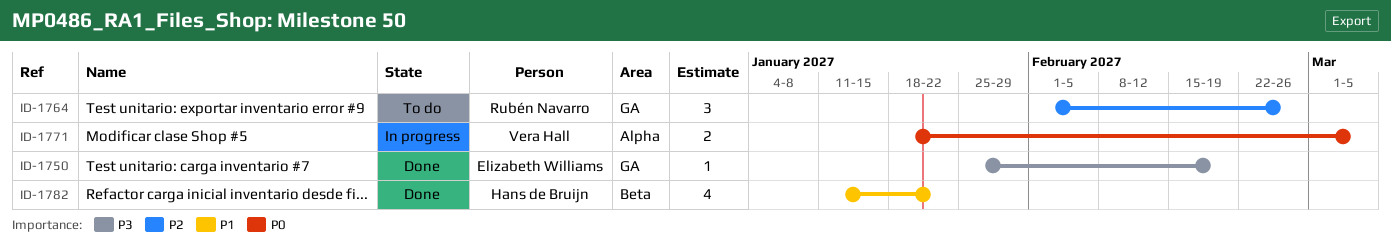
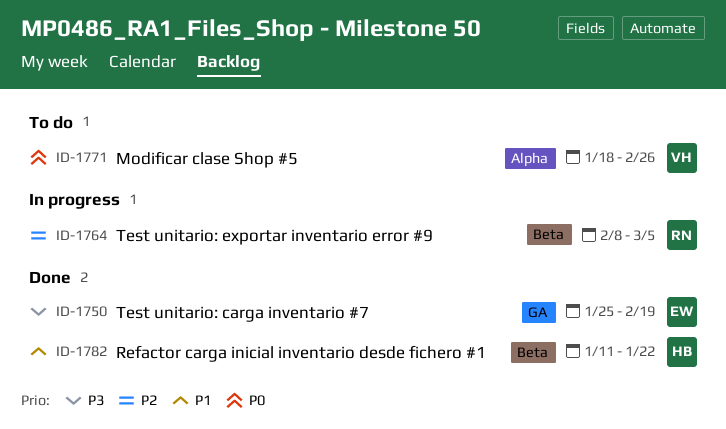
ID-1764, status: To do -> In progress
ID-1764, label: GA -> Beta
ID-1764, start: Feb 1 -> Feb 8
ID-1764, due: Feb 26 -> Mar 5
ID-1771, status: In progress -> To do
ID-1771, due: Mar 5 -> Feb 26

